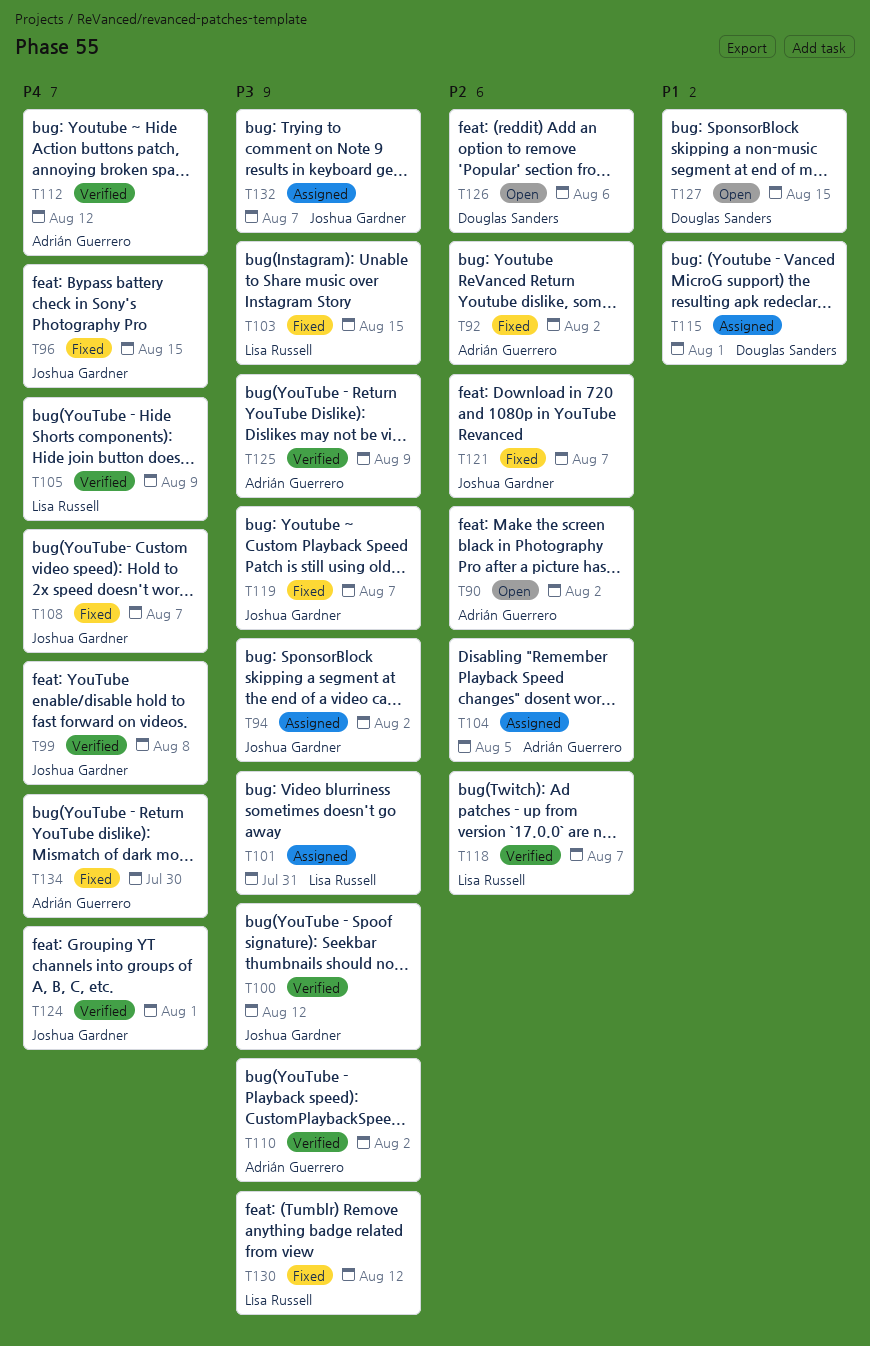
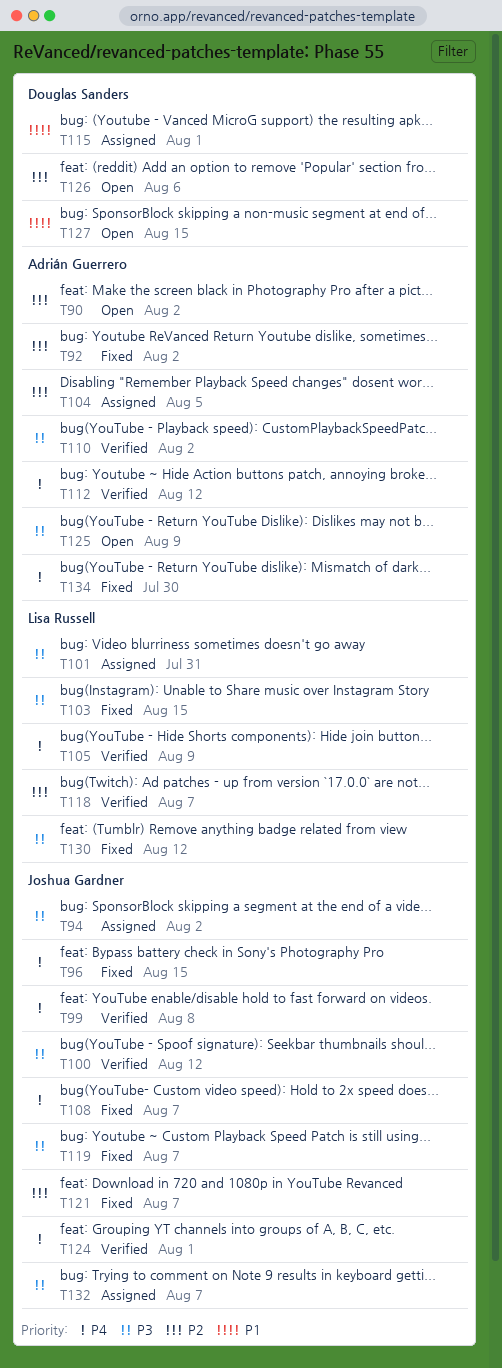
T125, status: Verified -> Open

